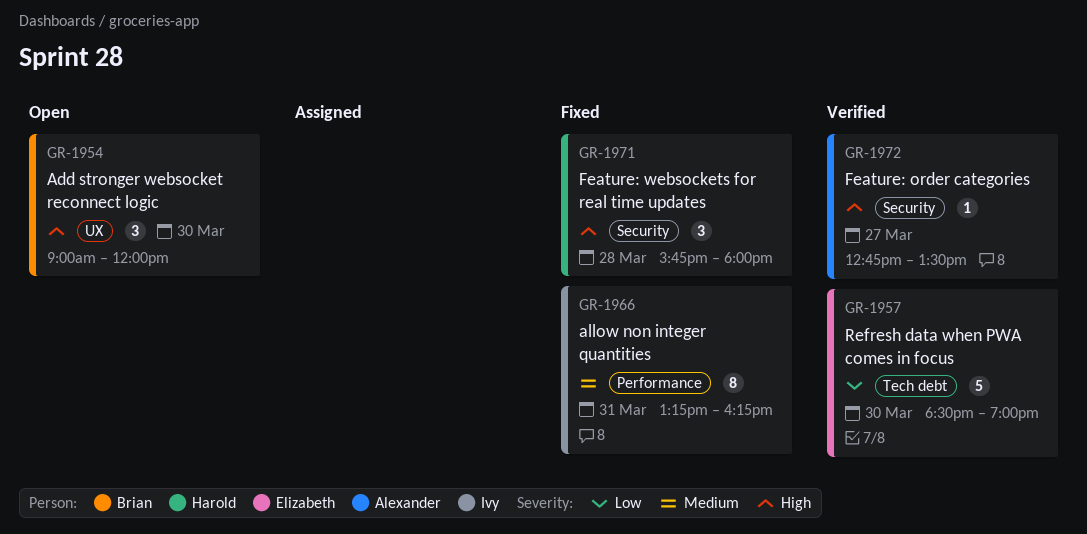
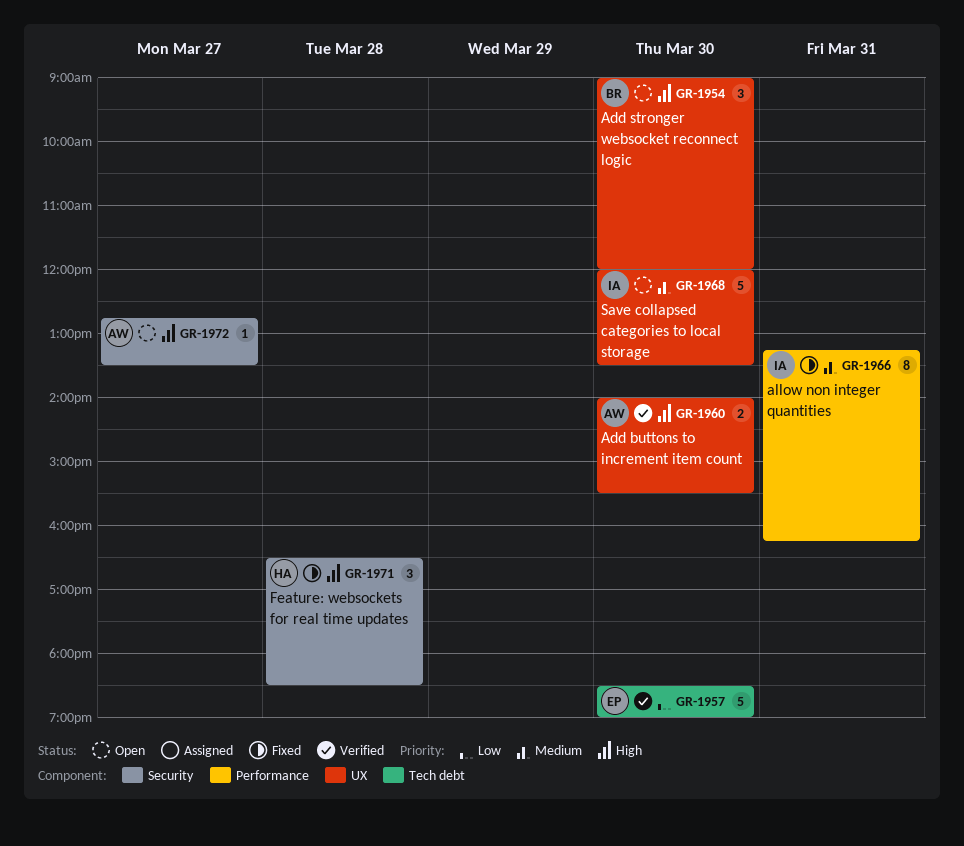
GR-1960: none -> present
GR-1968: none -> present
GR-1971, begins: 15:45 -> 16:30
GR-1971, ends: 18:00 -> 18:30
GR-1972, status: Verified -> Open

